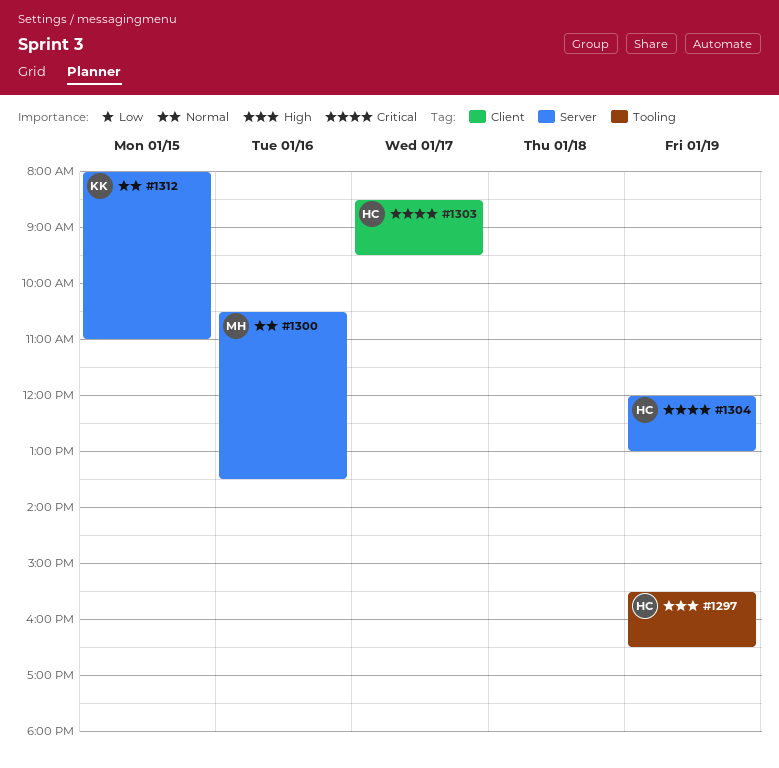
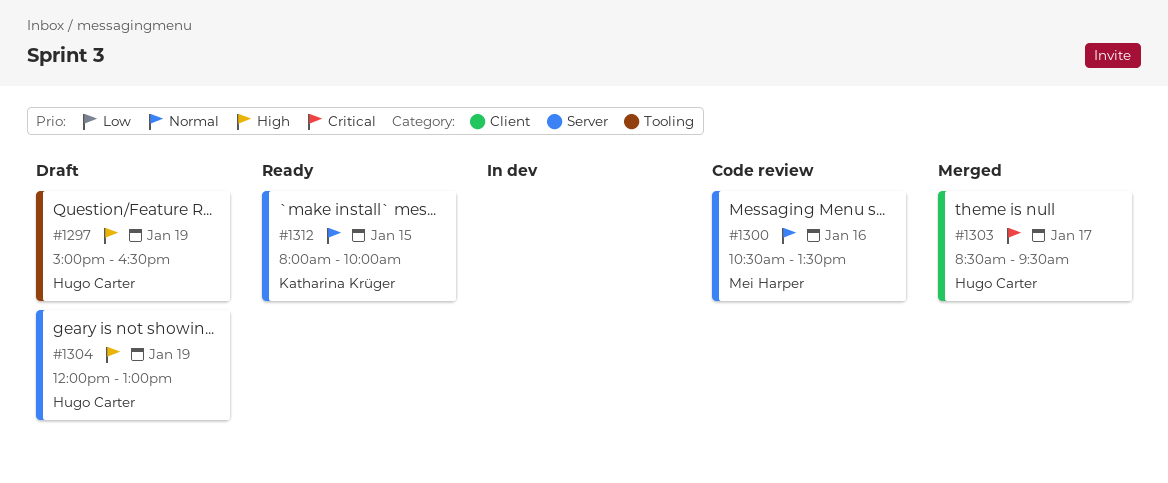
#1297, begins: 15:30 -> 15:00
#1304, priority: Critical -> High
#1312, ends: 11:00 -> 10:00

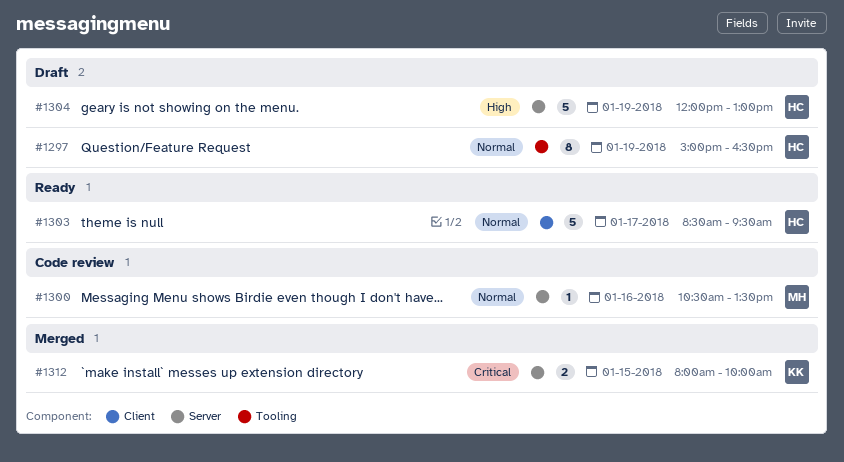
#1297, priority: High -> Normal
#1303, status: Merged -> Ready
#1303, priority: Critical -> Normal
#1312, status: Ready -> Merged
#1312, priority: Normal -> Critical

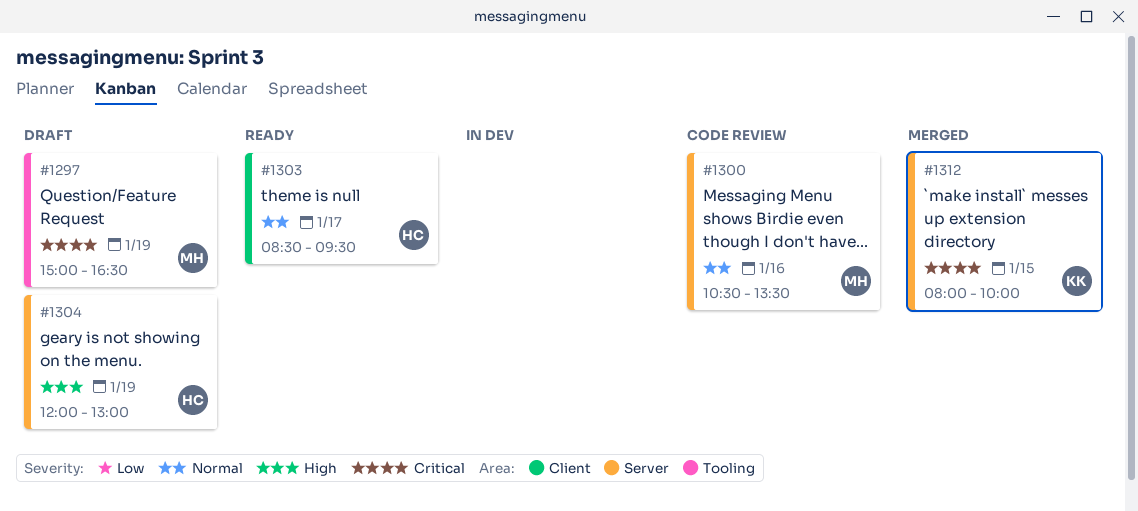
#1297, owner: HC -> MH
#1297, priority: Normal -> Critical

